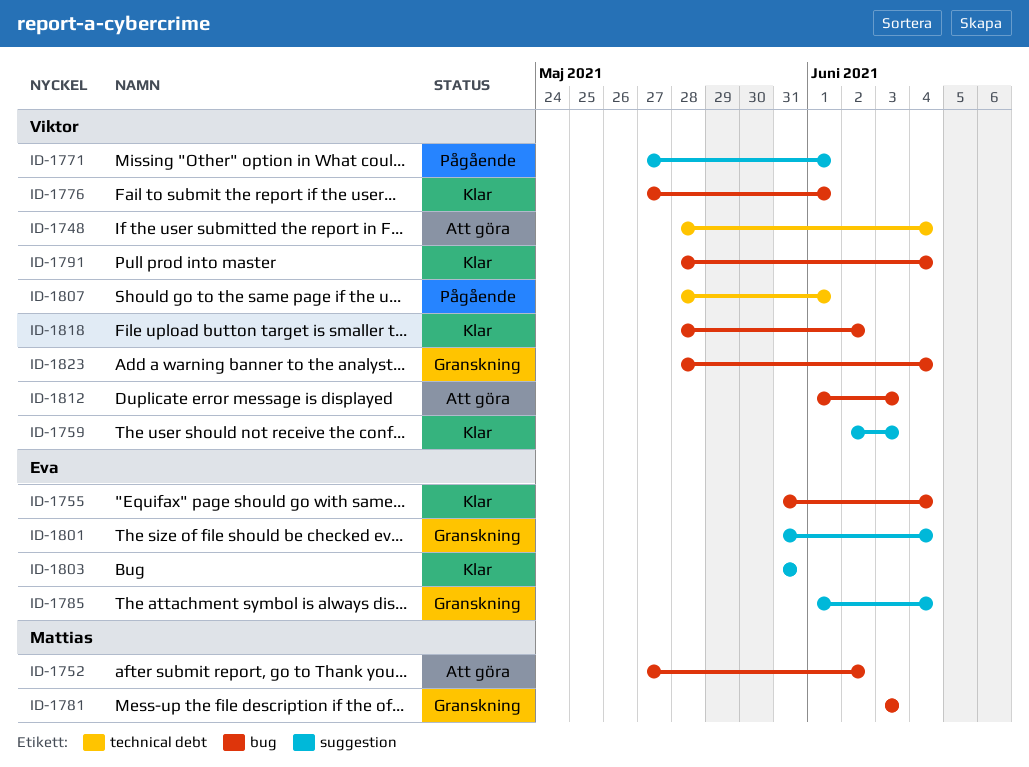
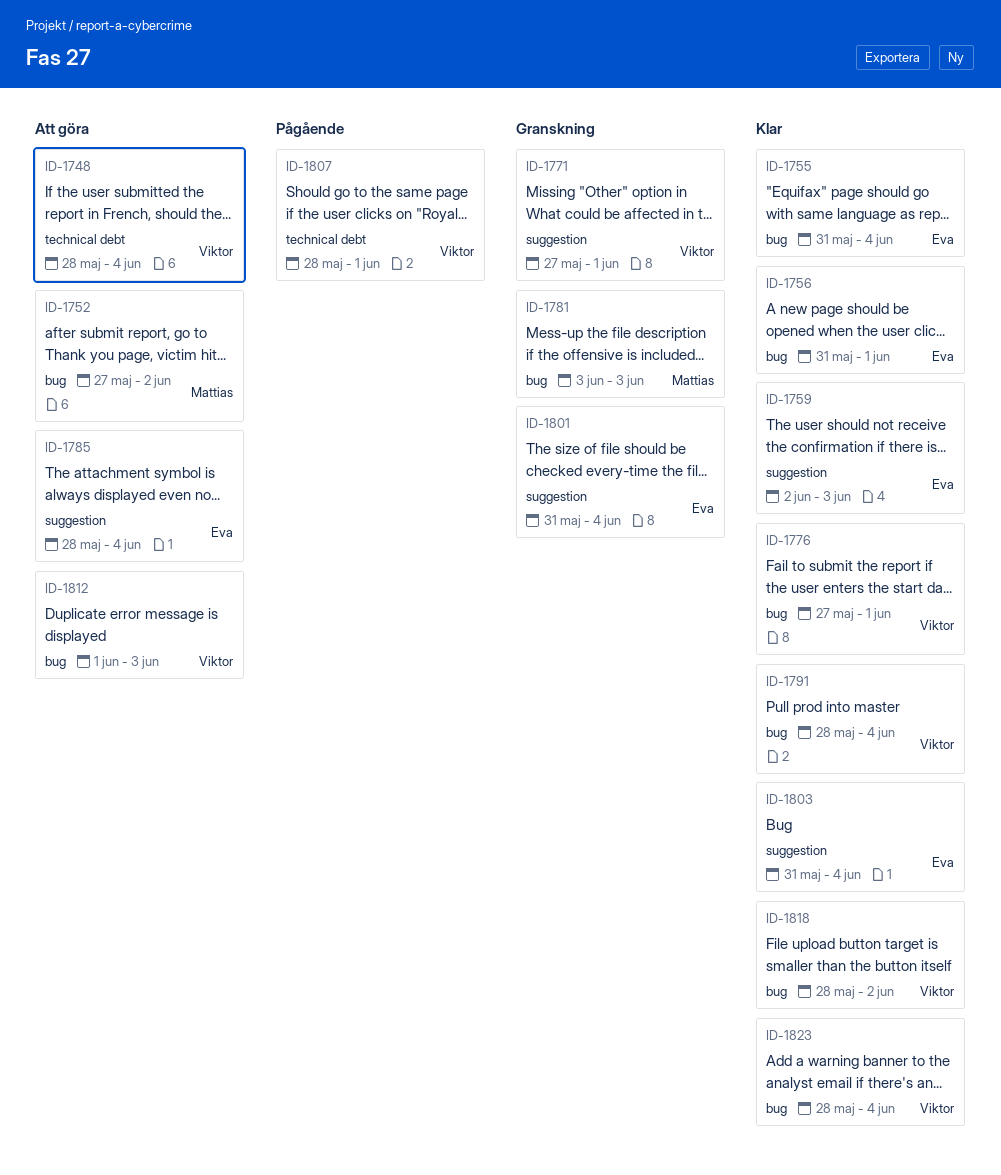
ID-1756: none -> present
ID-1759, owner: Viktor -> Eva
ID-1771, status: Pågående -> Granskning
ID-1785, status: Granskning -> Att göra
ID-1785, start: Jun 1 -> May 28
ID-1803, due: May 31 -> Jun 4
ID-1823, status: Granskning -> Klar

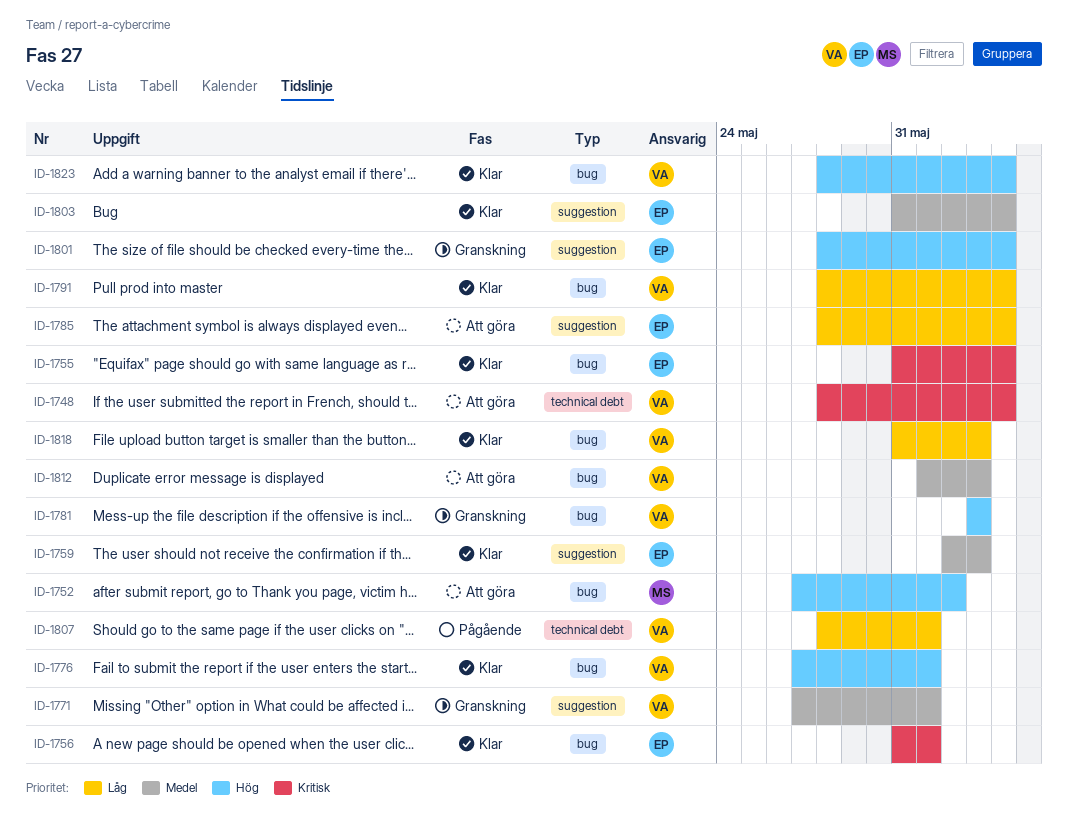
ID-1781, owner: Mattias -> Viktor
ID-1801, start: May 31 -> May 28
ID-1818, start: May 28 -> May 31
ID-1818, due: Jun 2 -> Jun 3

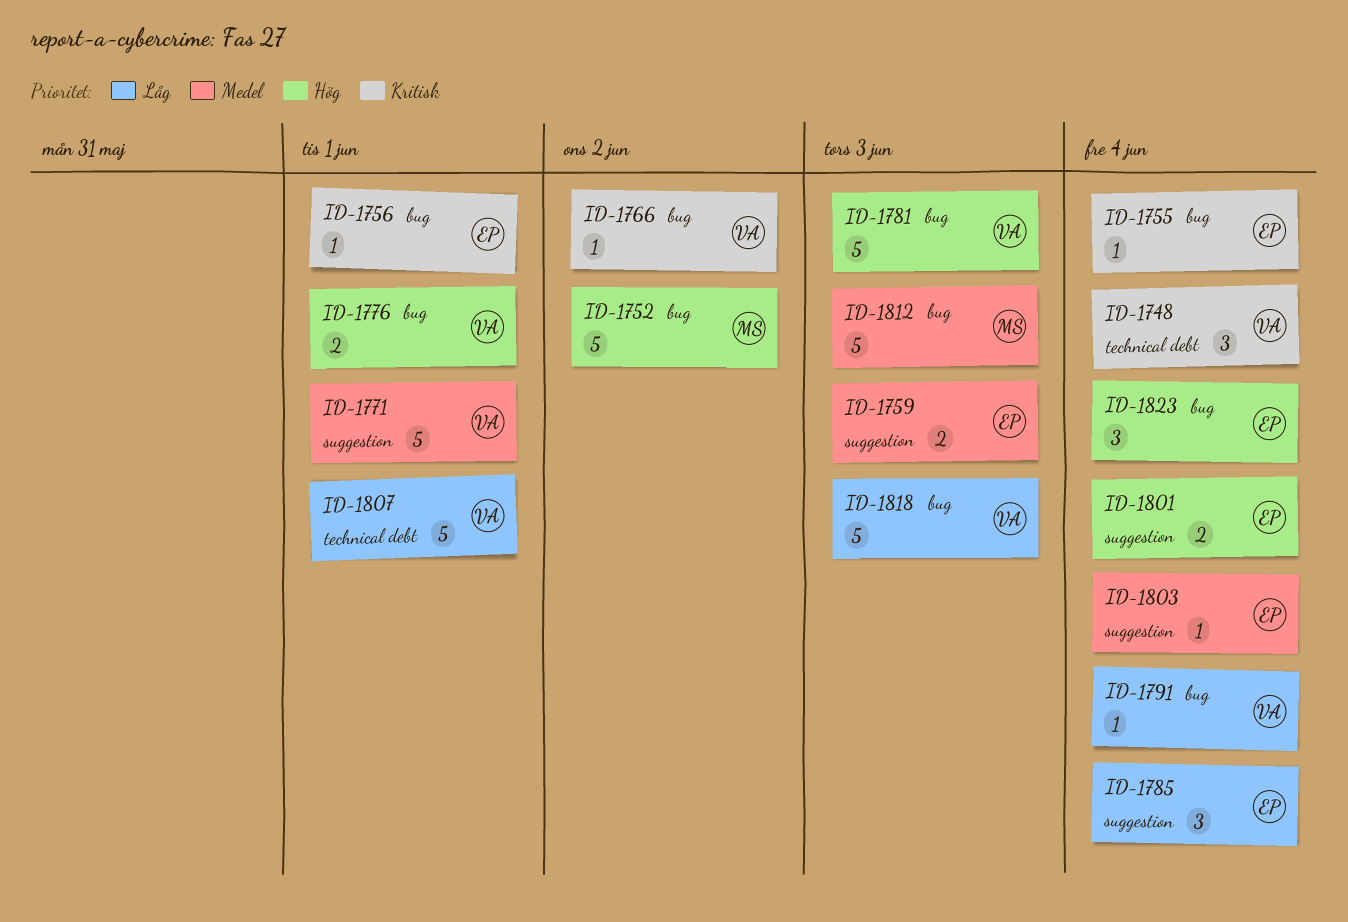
ID-1766: none -> present
ID-1812, owner: VA -> MS
ID-1823, owner: VA -> EP

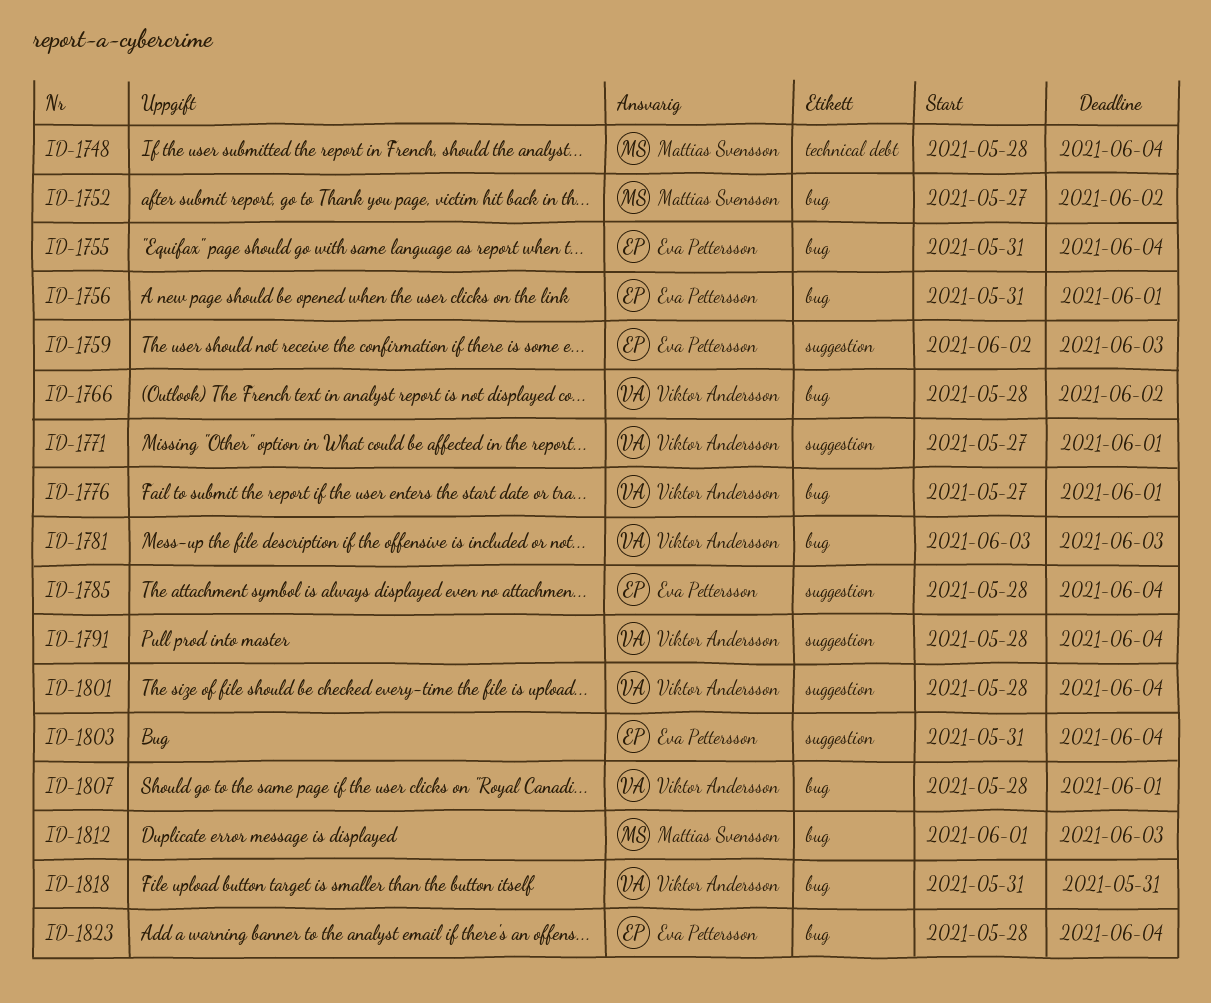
ID-1748, owner: Viktor Andersson -> Mattias Svensson
ID-1791, label: bug -> suggestion
ID-1801, owner: Eva Pettersson -> Viktor Andersson
ID-1807, label: technical debt -> bug
ID-1818, due: Jun 3 -> May 31

